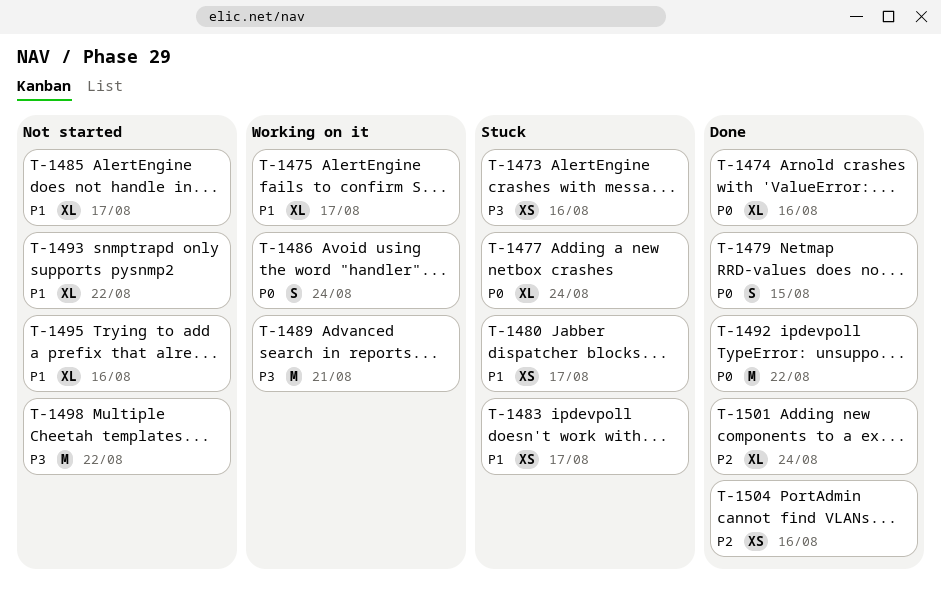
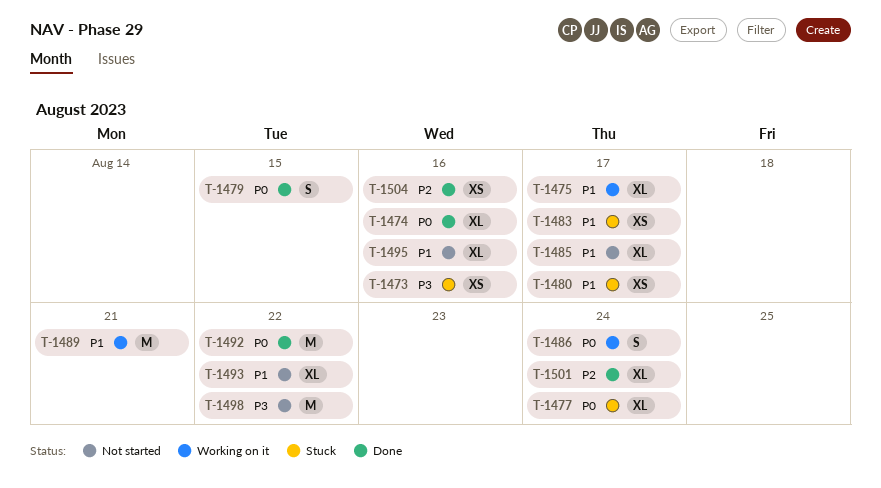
T-1489, priority: P3 -> P1

